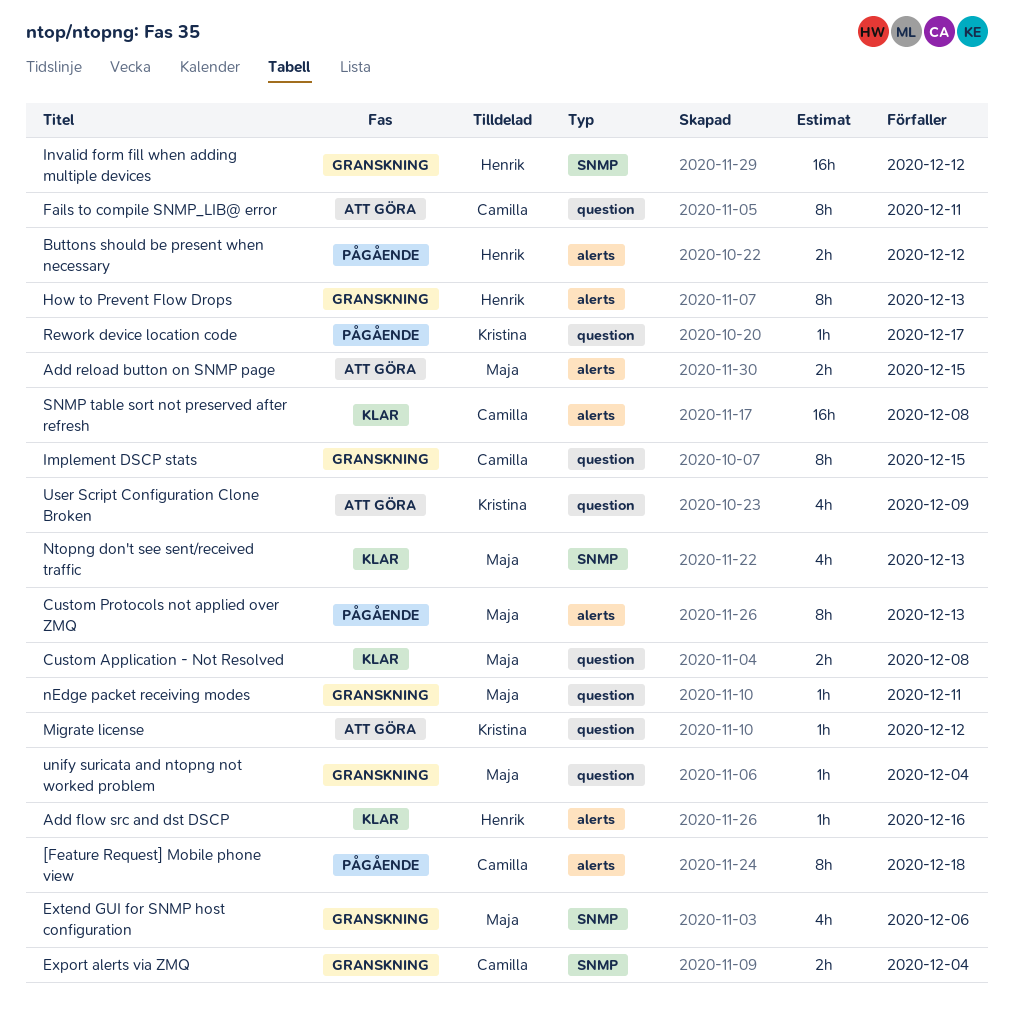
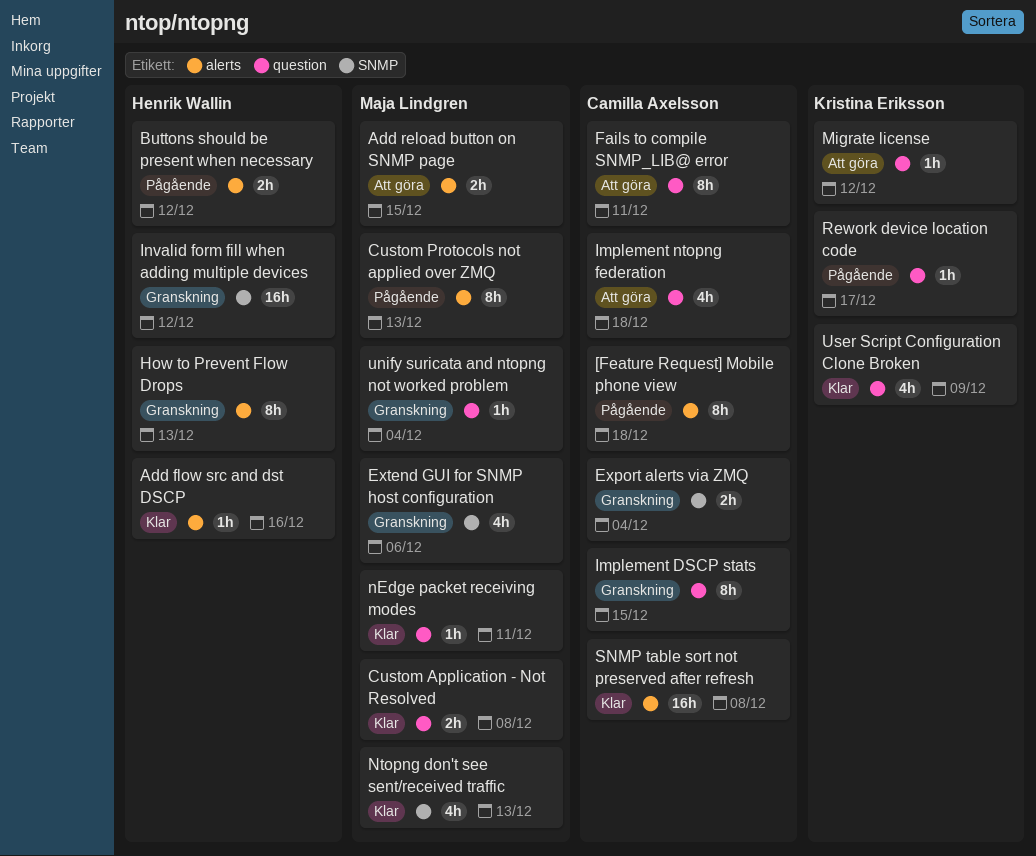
Implement ntopng federation: none -> present
nEdge packet receiving modes, status: Granskning -> Klar
User Script Configuration Clone Broken, status: Att göra -> Klar

